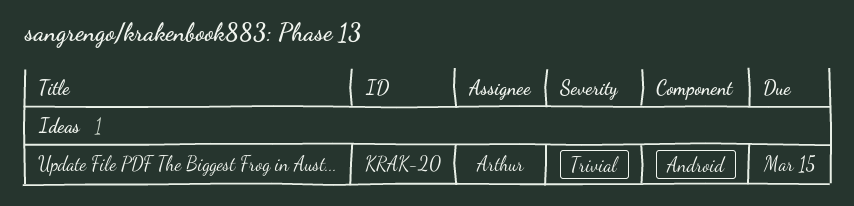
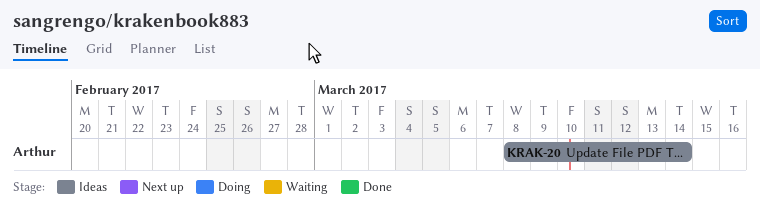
KRAK-20, due: Mar 15 -> Mar 14

